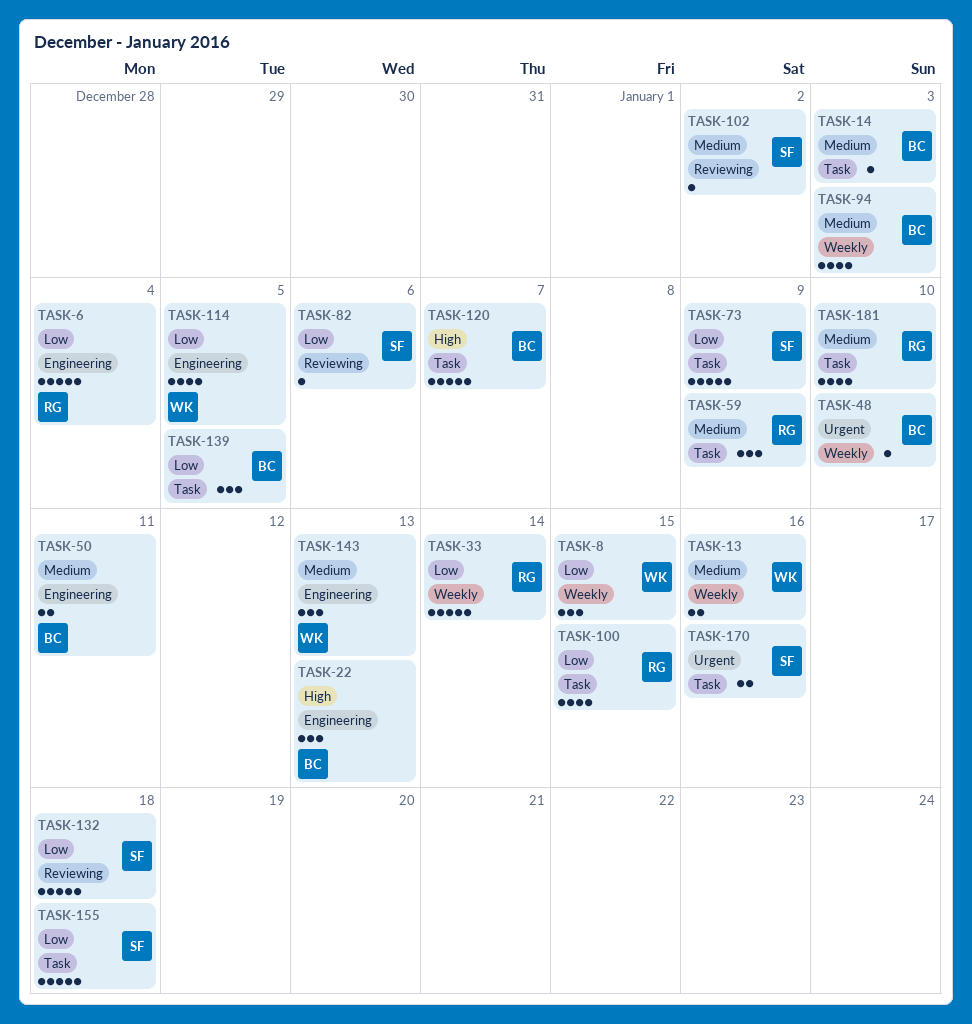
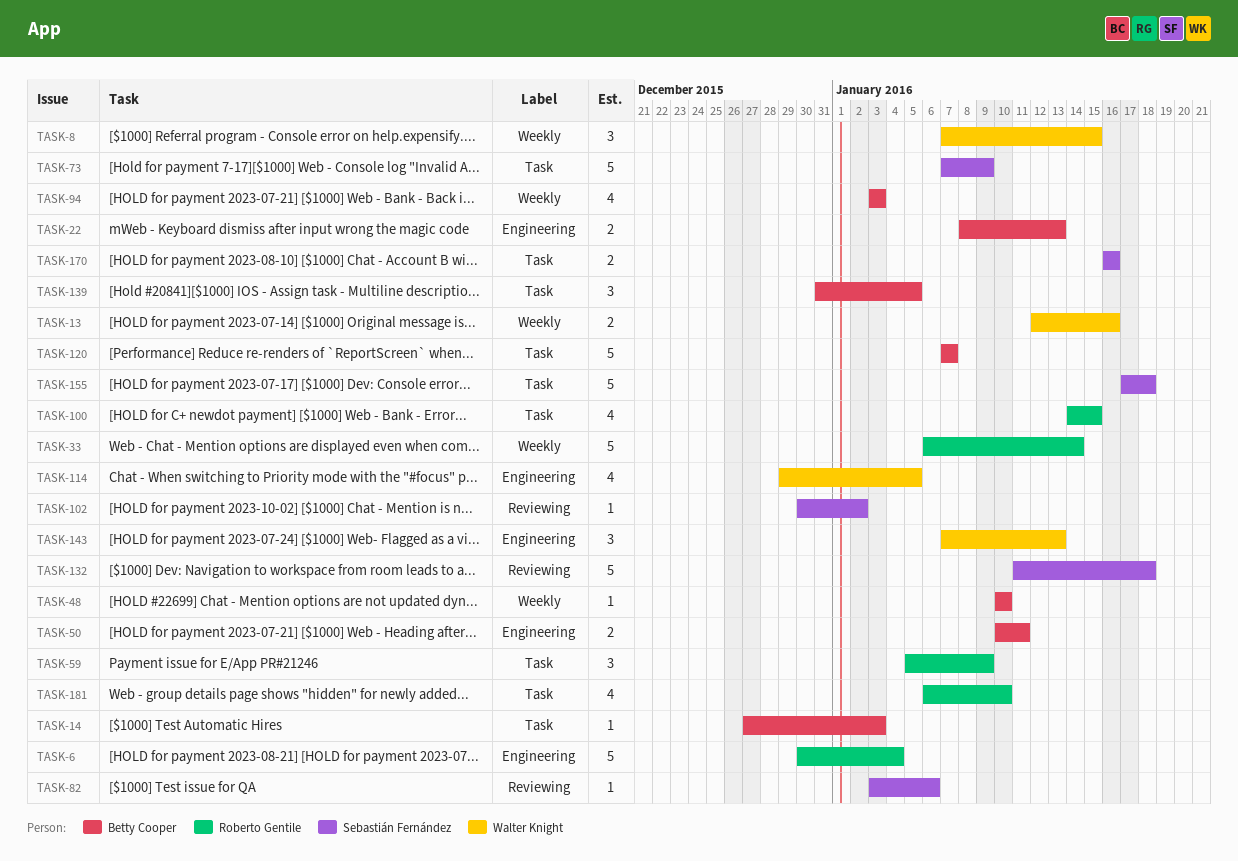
TASK-22, estimate: 3 -> 2

